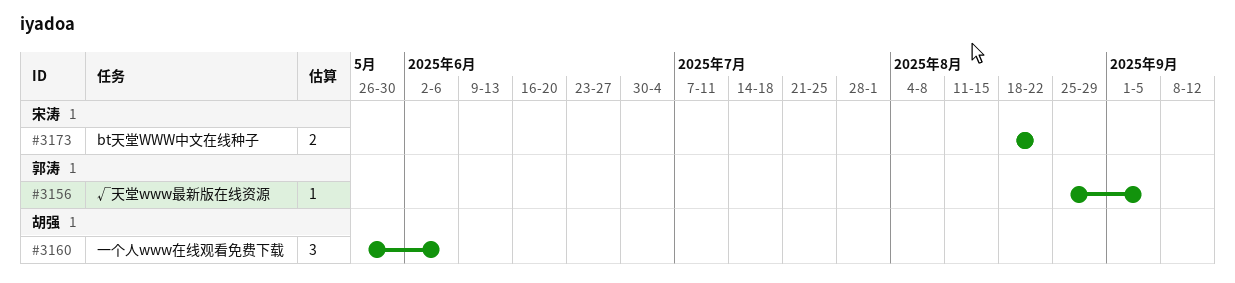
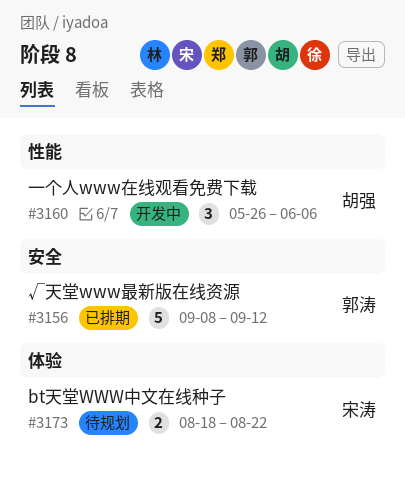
#3156, estimate: 1 -> 5
#3156, start: Aug 25 -> Sep 8
#3156, due: Sep 5 -> Sep 12

